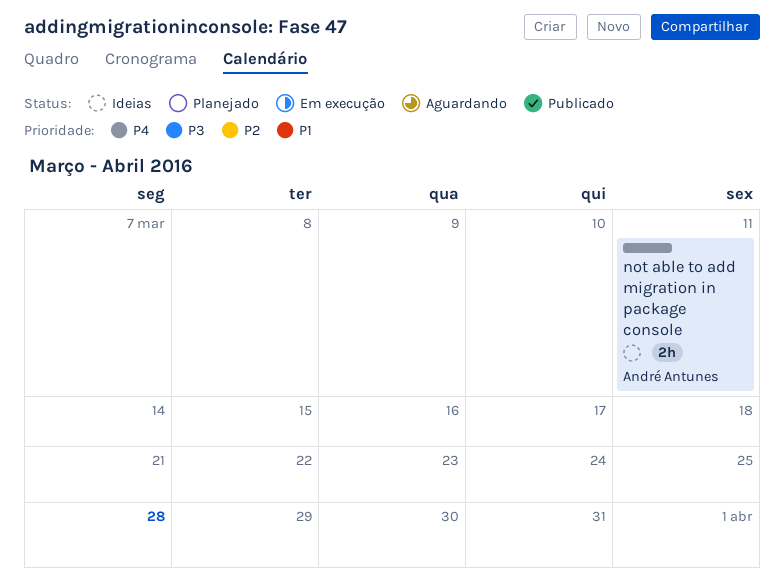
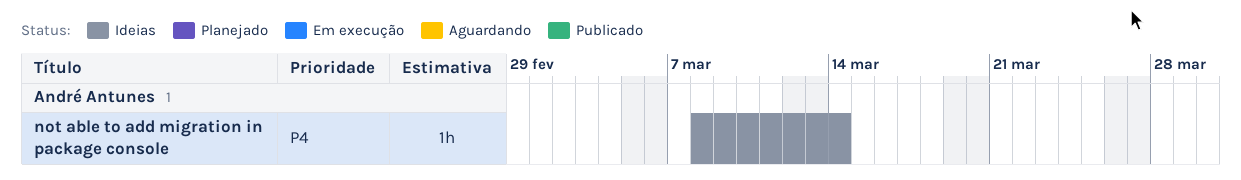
not able to add migration in package console, estimate: 2h -> 1h
not able to add migration in package console, due: Mar 11 -> Mar 14

